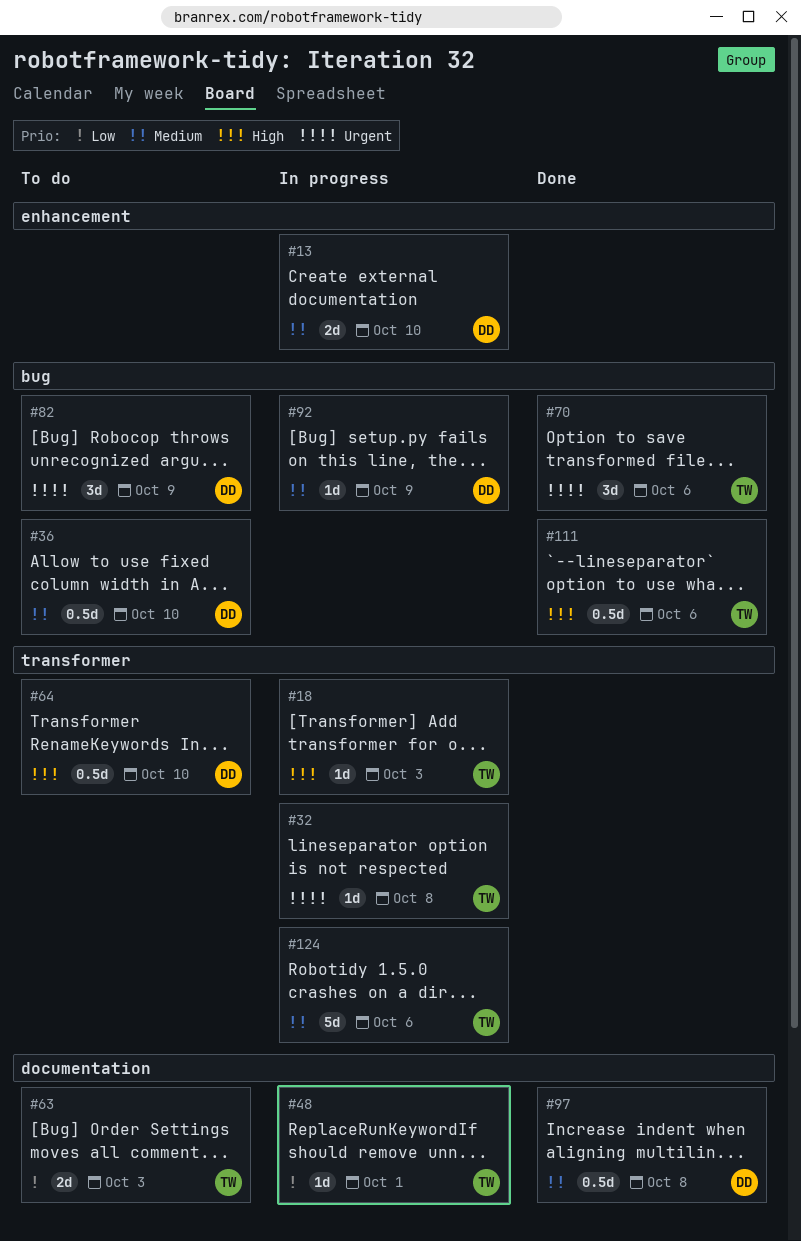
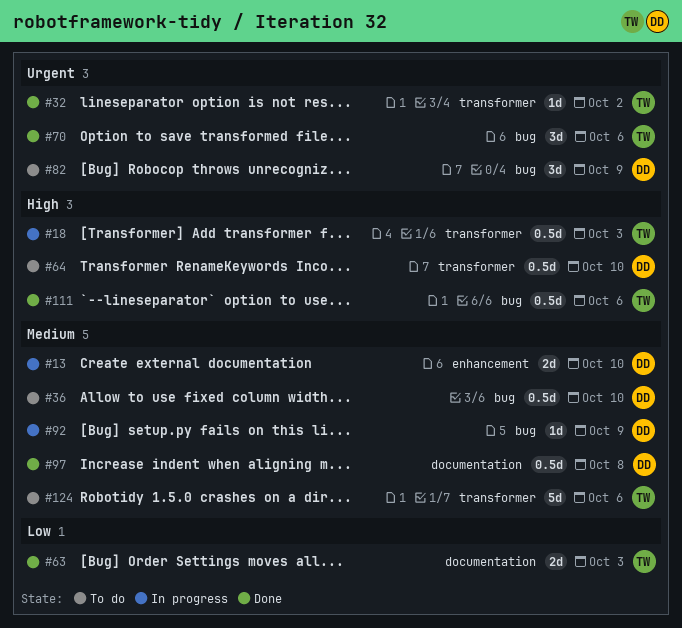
#18, estimate: 1d -> 0.5d
#32, status: In progress -> Done
#32, due: Oct 8 -> Oct 2
#48: present -> none
#63, status: To do -> Done
#124, status: In progress -> To do

